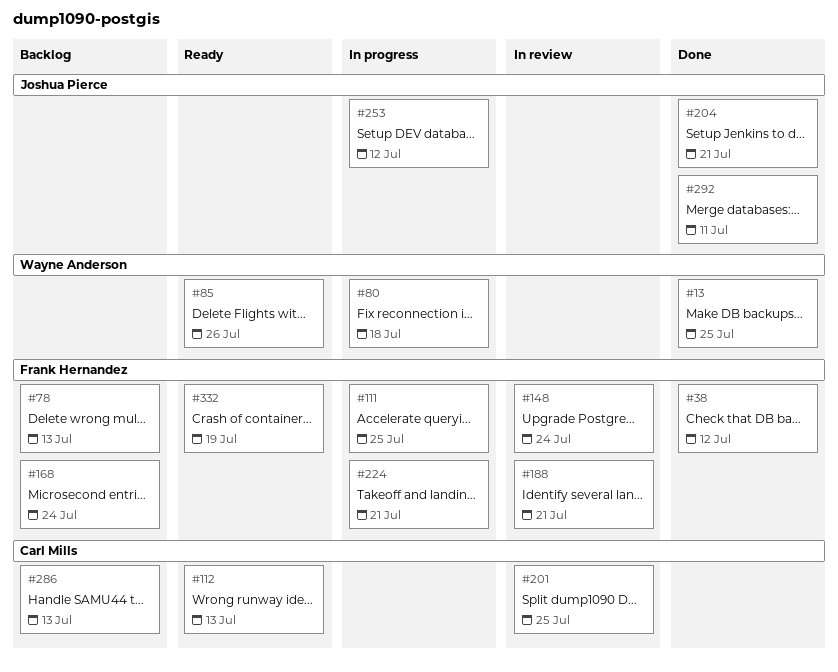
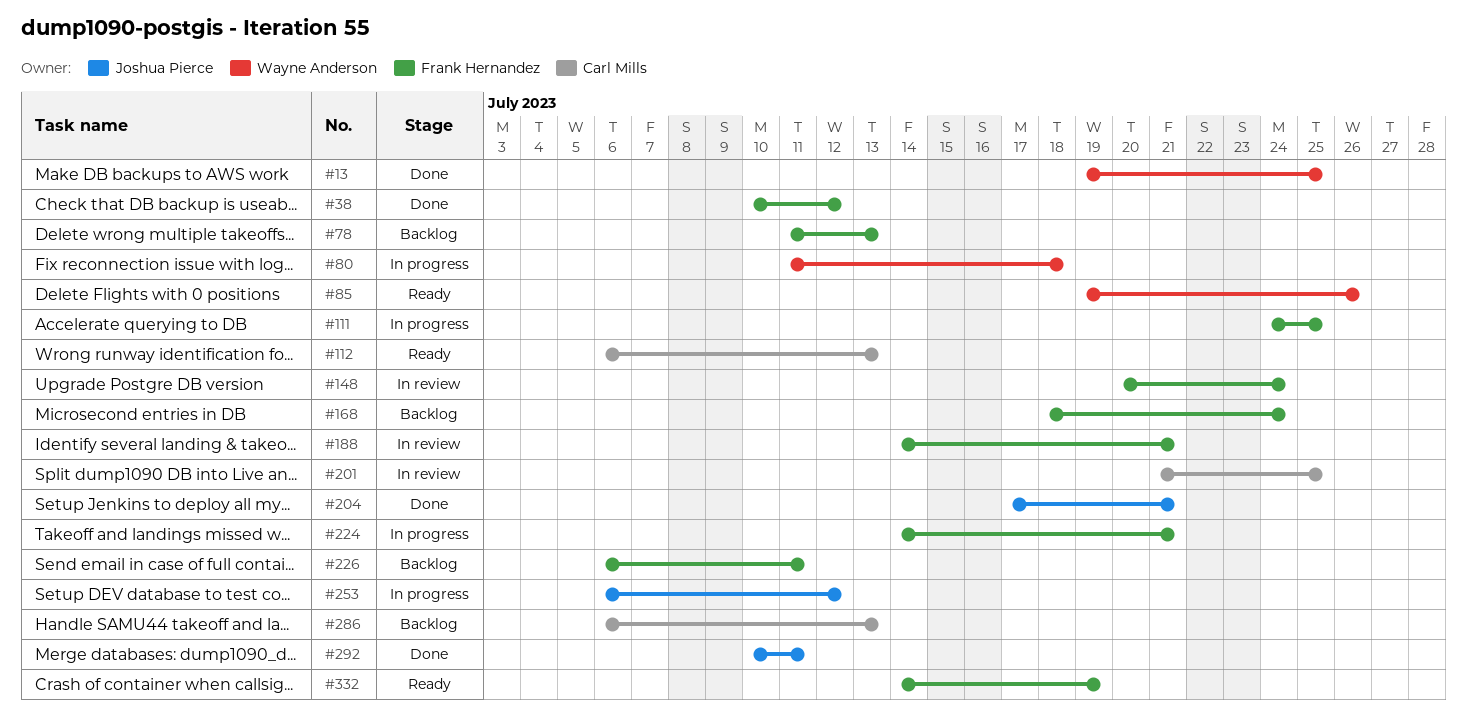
#226: none -> present

